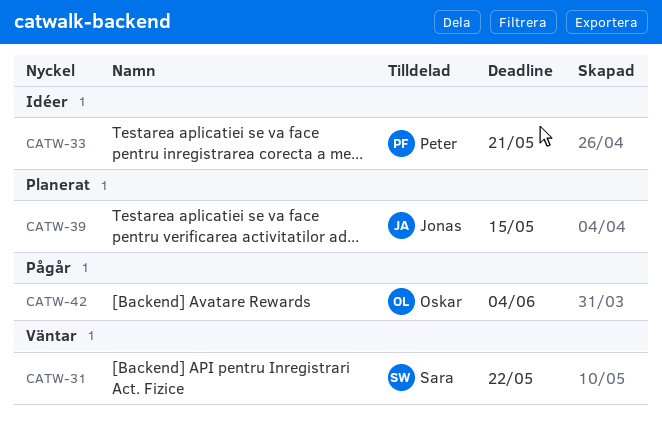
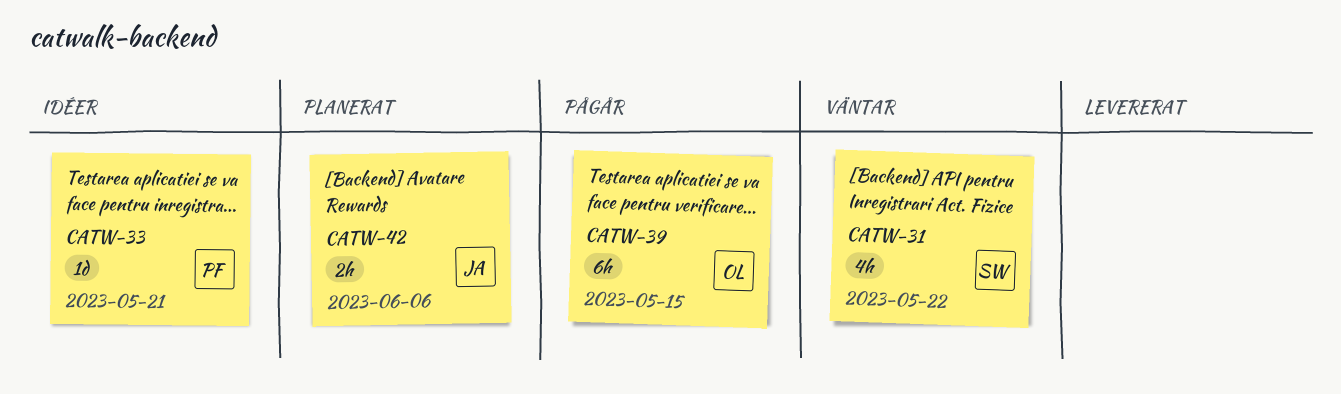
CATW-39, status: Planerat -> Pågår
CATW-39, owner: Jonas -> Oskar
CATW-42, status: Pågår -> Planerat
CATW-42, owner: Oskar -> Jonas
CATW-42, due: Jun 4 -> Jun 6

